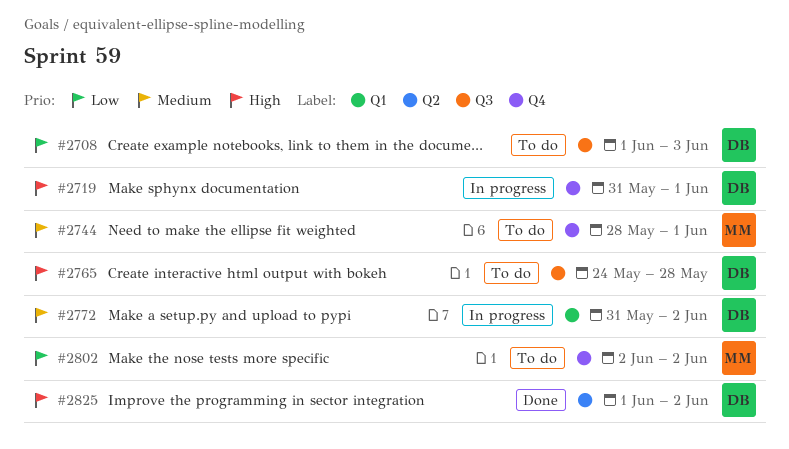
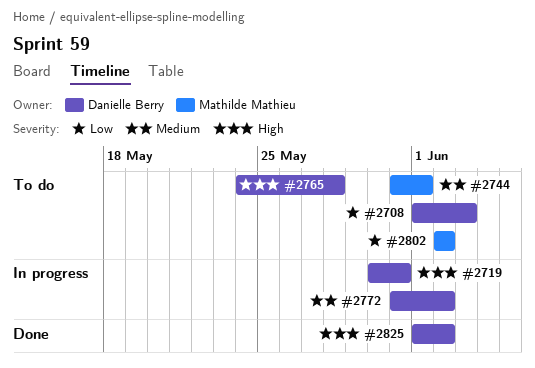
#2719, start: May 31 -> May 30
#2719, due: Jun 1 -> May 31
#2744, start: May 28 -> May 31

